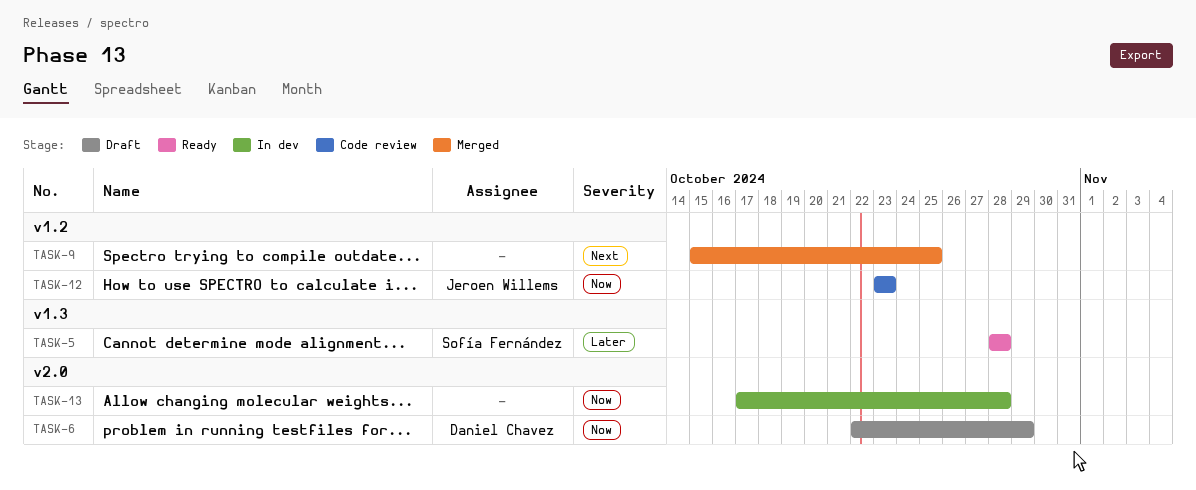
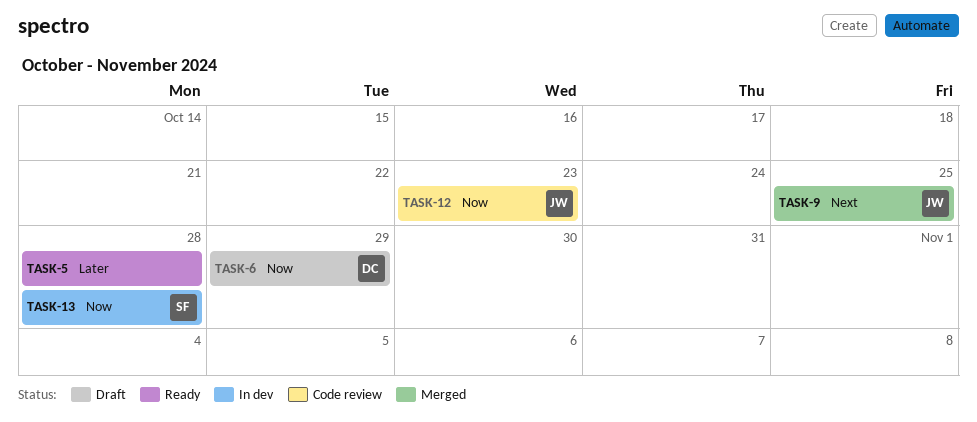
TASK-5, owner: Sofía Fernández -> none
TASK-9, owner: none -> Jeroen Willems
TASK-13, owner: none -> Sofía Fernández

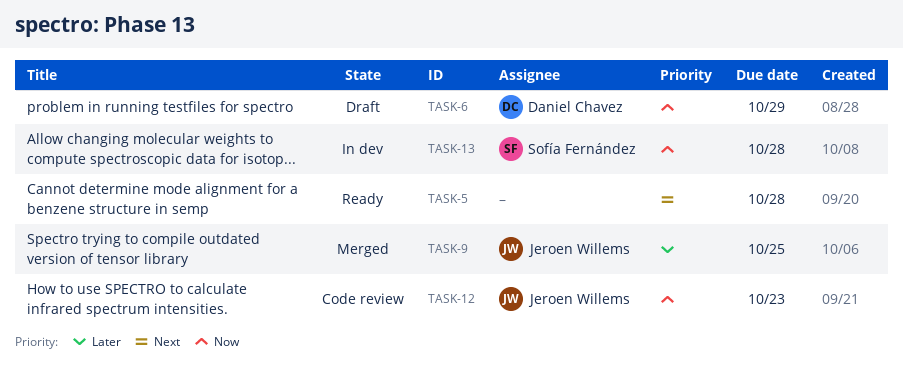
TASK-5, priority: Later -> Next
TASK-9, priority: Next -> Later

